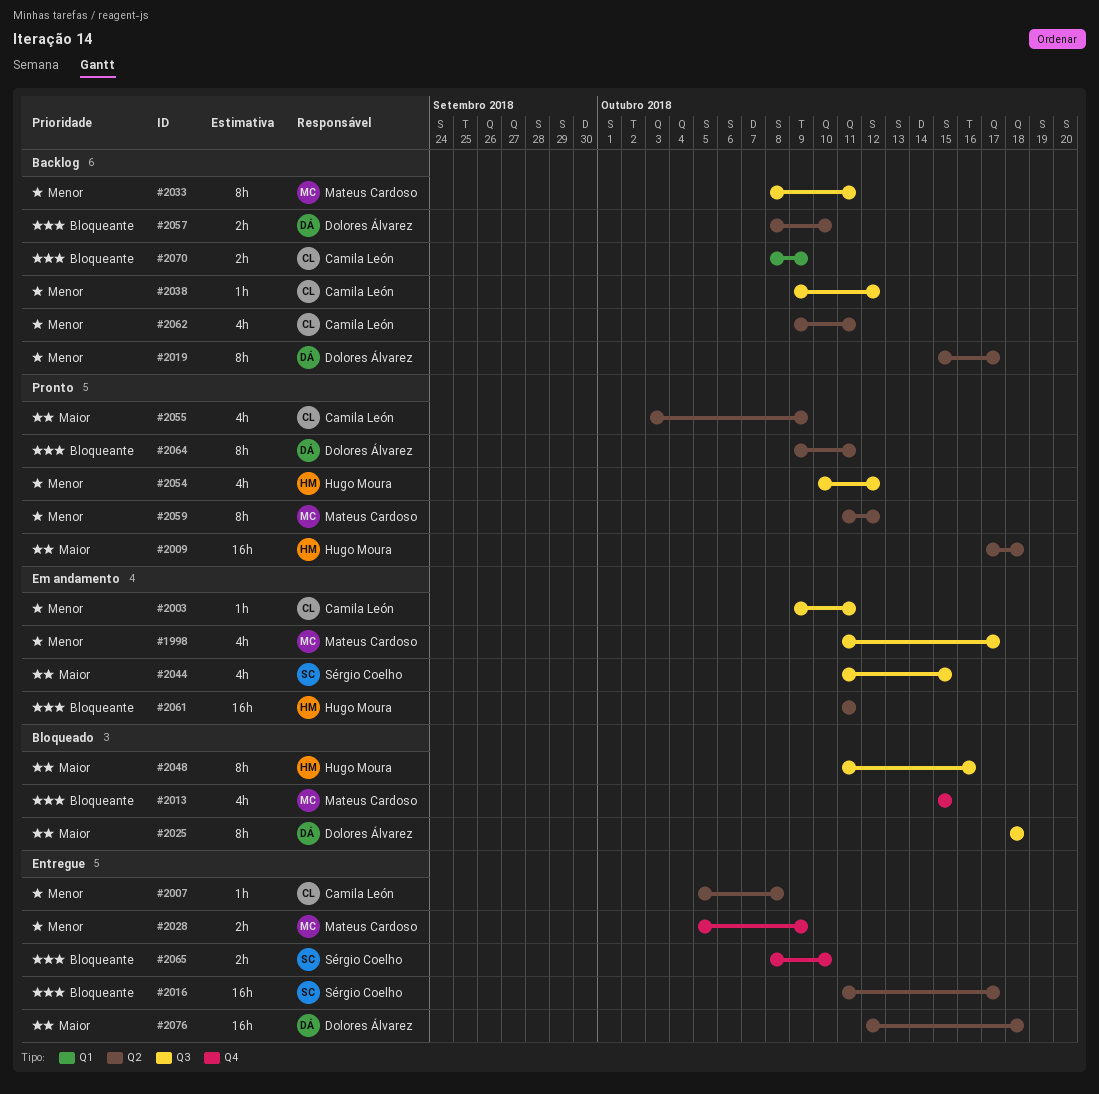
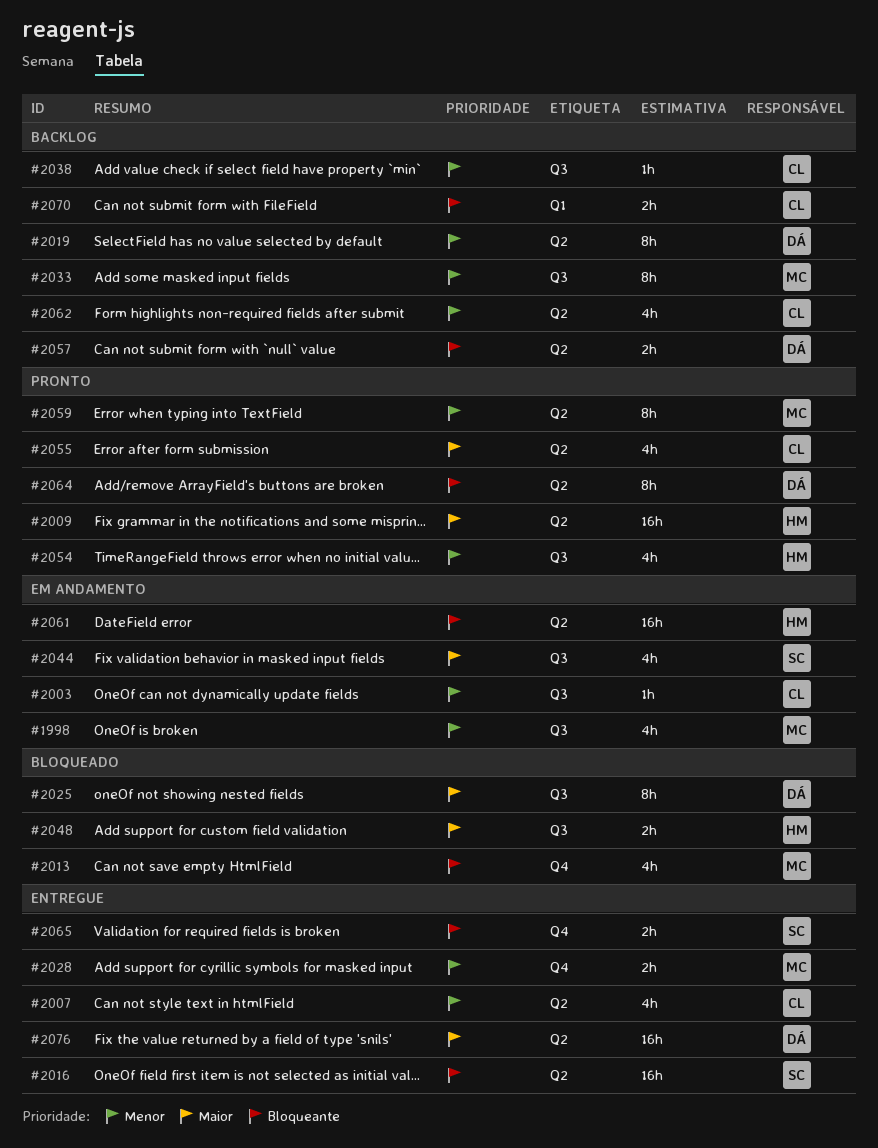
#2007, estimate: 1h -> 4h
#2048, estimate: 8h -> 2h

